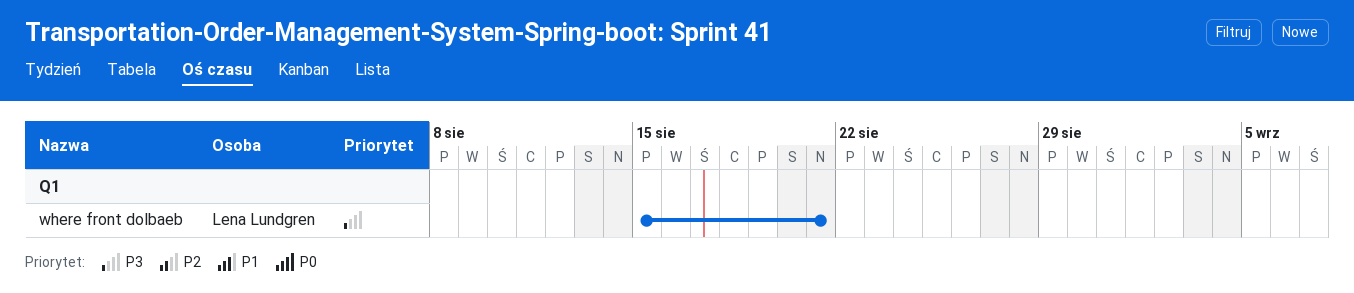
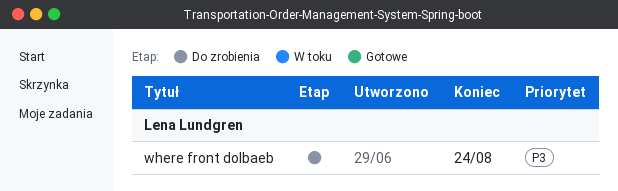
where front dolbaeb, due: Aug 21 -> Aug 24

